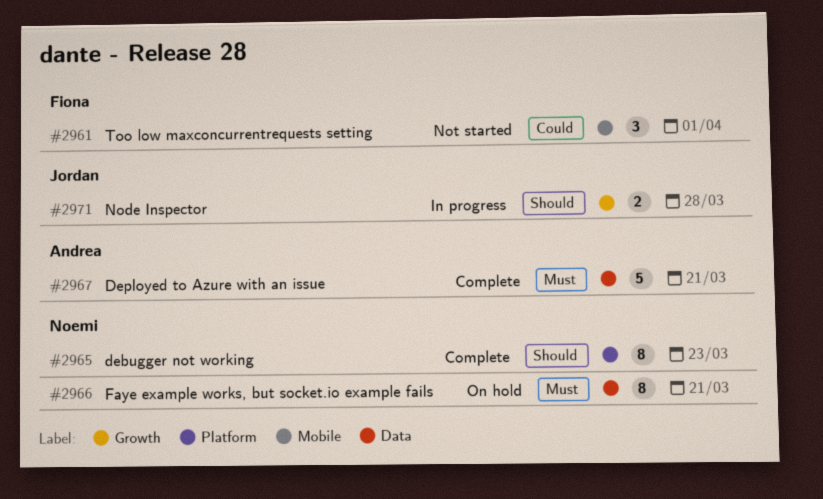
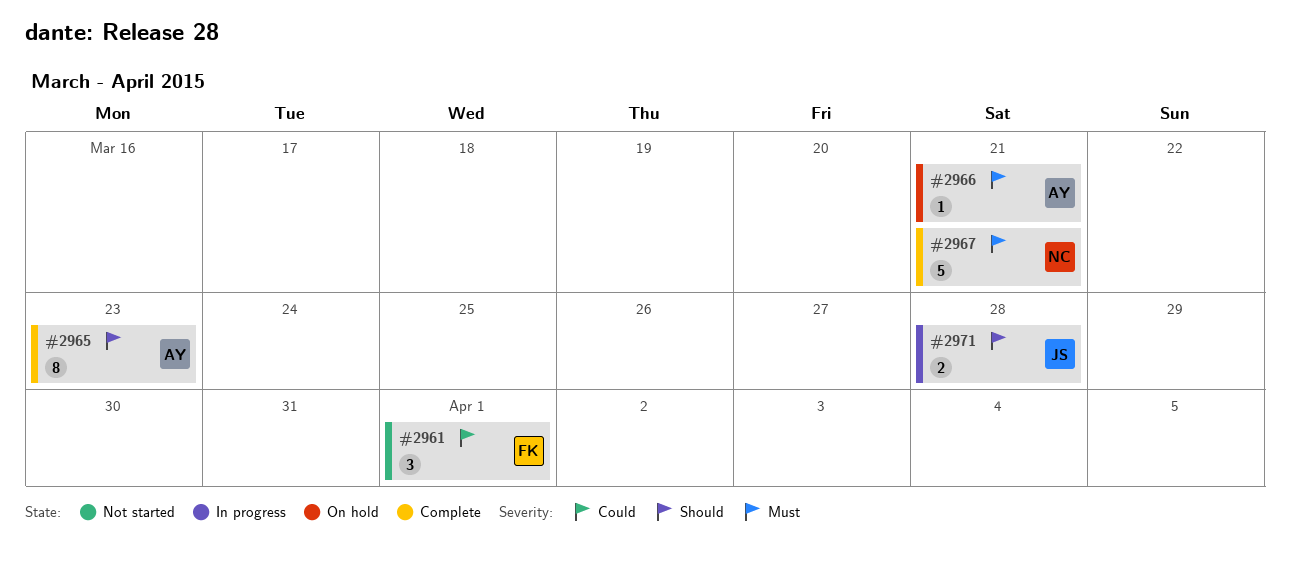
#2965, owner: Noemi -> Andrea
#2966, owner: Noemi -> Andrea
#2966, estimate: 8 -> 1
#2967, owner: Andrea -> Noemi

